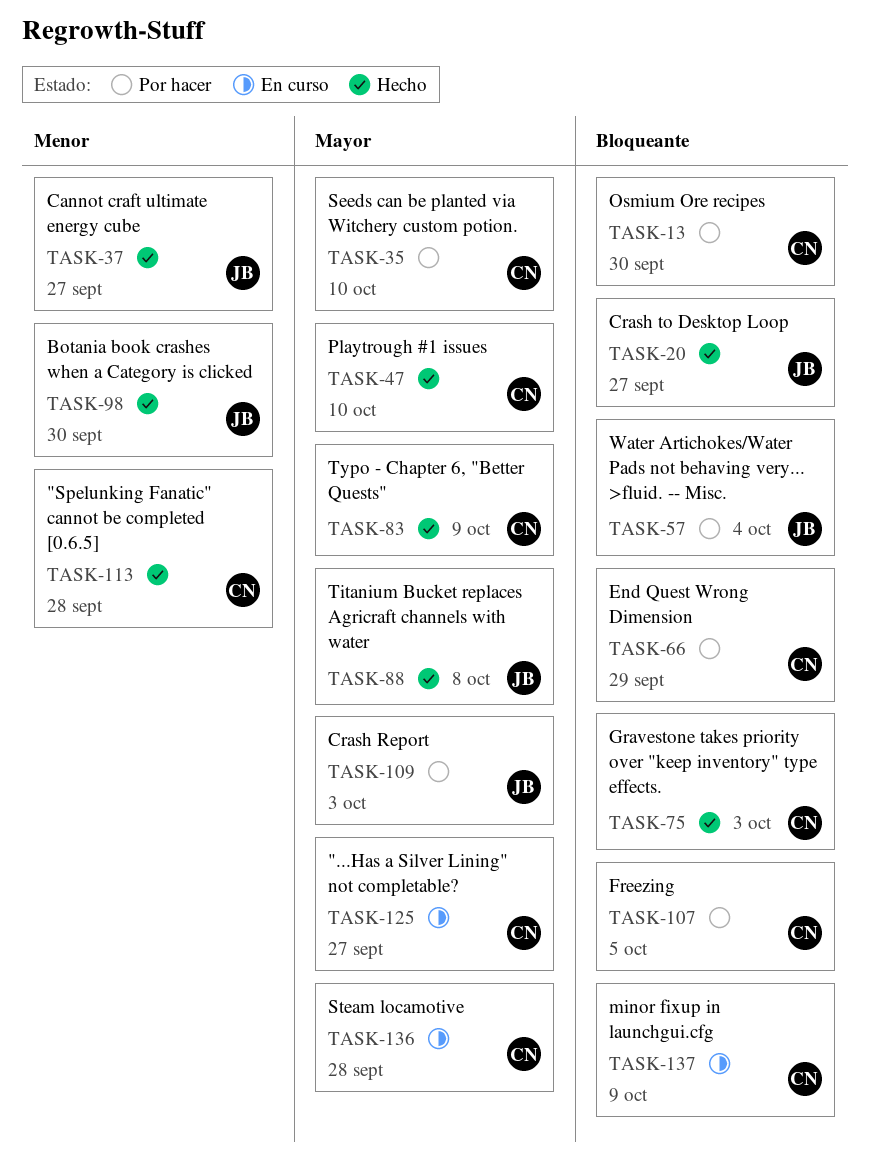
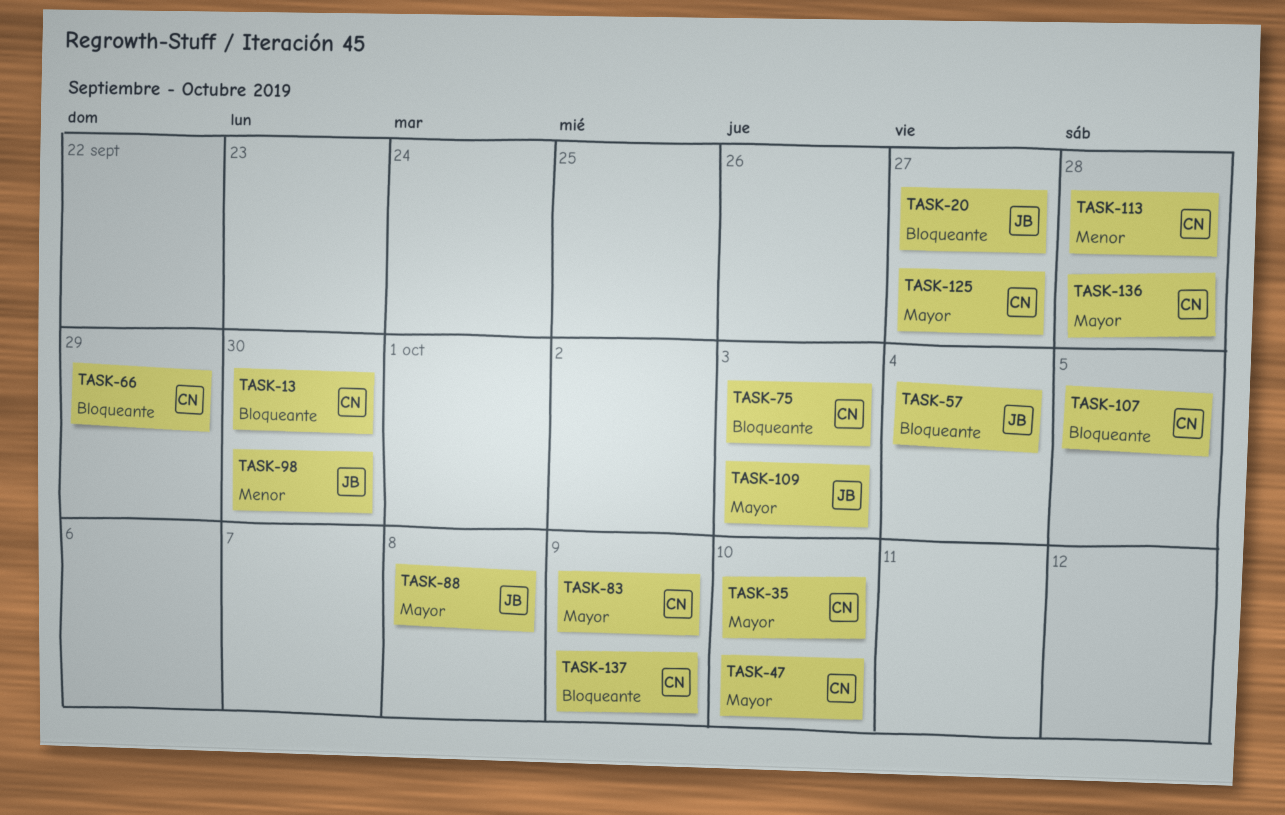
TASK-37: present -> none

